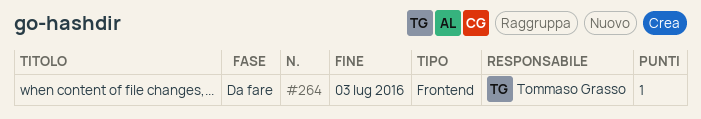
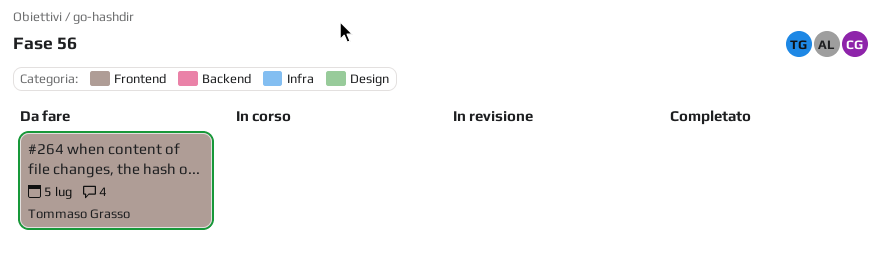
#264, due: Jul 3 -> Jul 5

